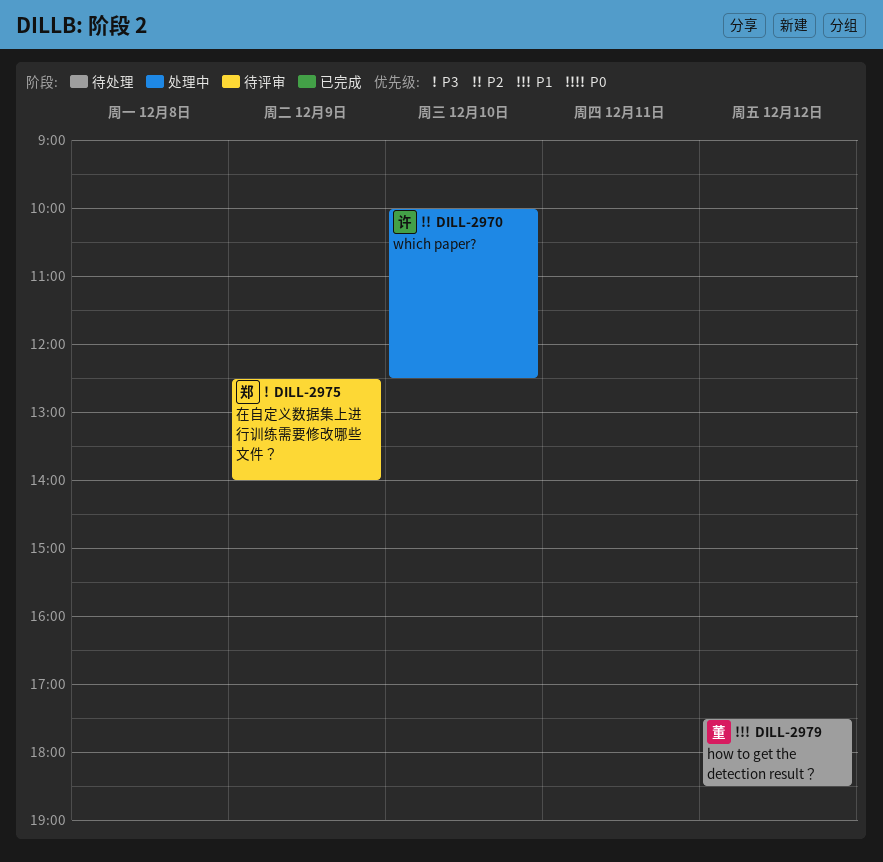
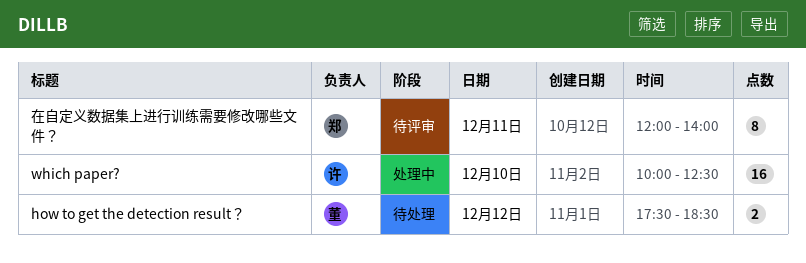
在自定义数据集上进行训练需要修改哪些文件？, day: Dec 9 -> Dec 11
在自定义数据集上进行训练需要修改哪些文件？, begins: 12:30 -> 12:00

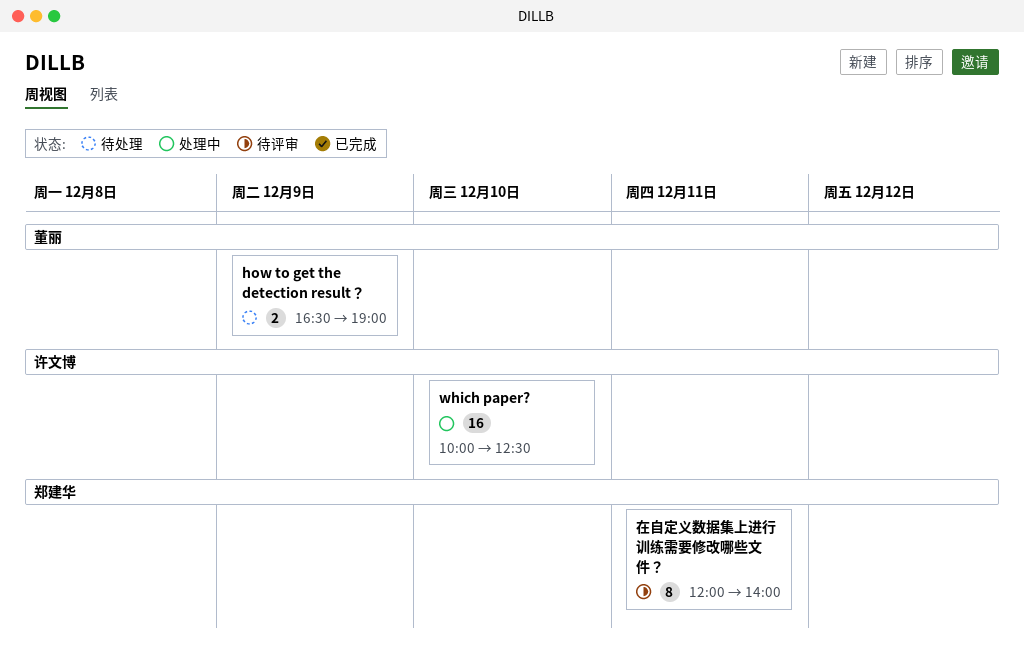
how to get the detection result？, day: Dec 12 -> Dec 9
how to get the detection result？, begins: 17:30 -> 16:30
how to get the detection result？, ends: 18:30 -> 19:00

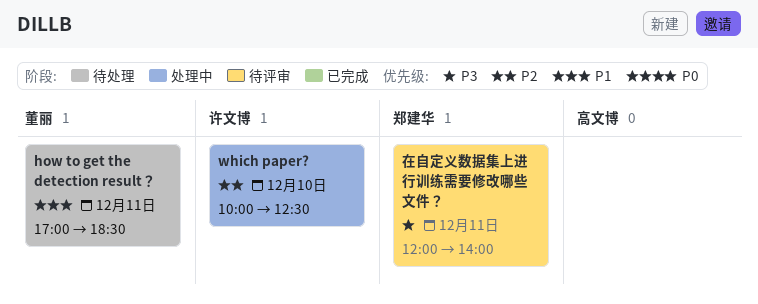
how to get the detection result？, day: Dec 9 -> Dec 11
how to get the detection result？, begins: 16:30 -> 17:00
how to get the detection result？, ends: 19:00 -> 18:30

